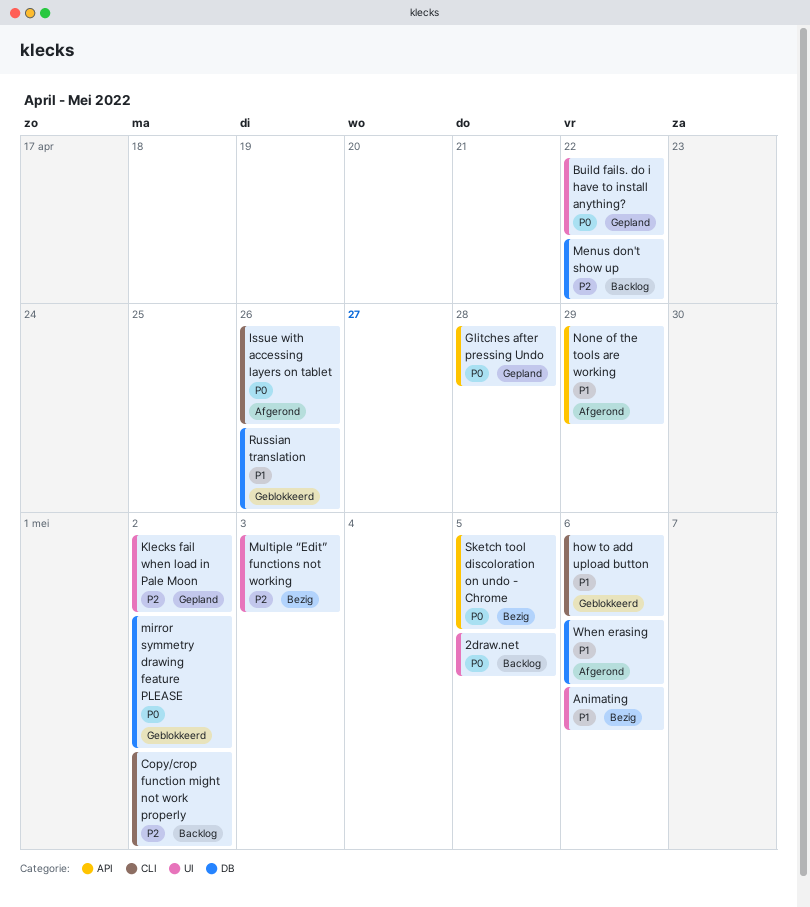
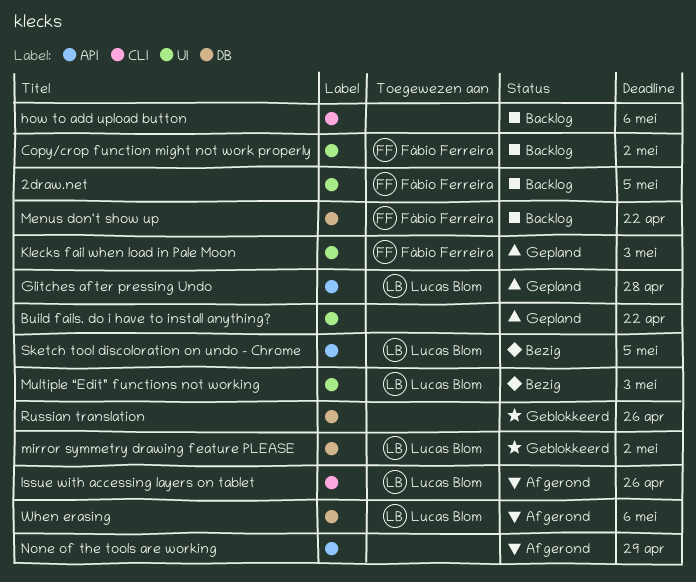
Animating: present -> none
Copy/crop function might not work properly, label: CLI -> UI
how to add upload button, status: Geblokkeerd -> Backlog
Klecks fail when load in Pale Moon, due: May 2 -> May 3

